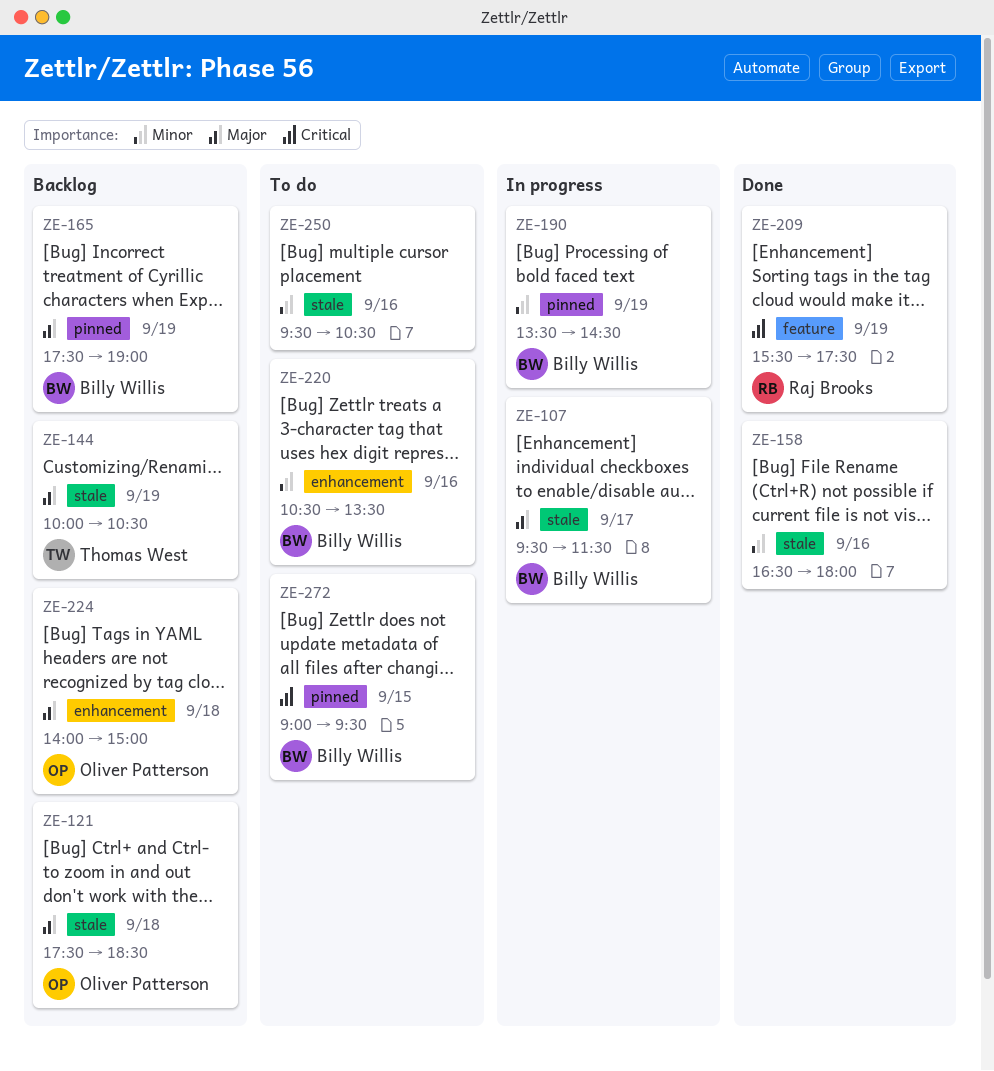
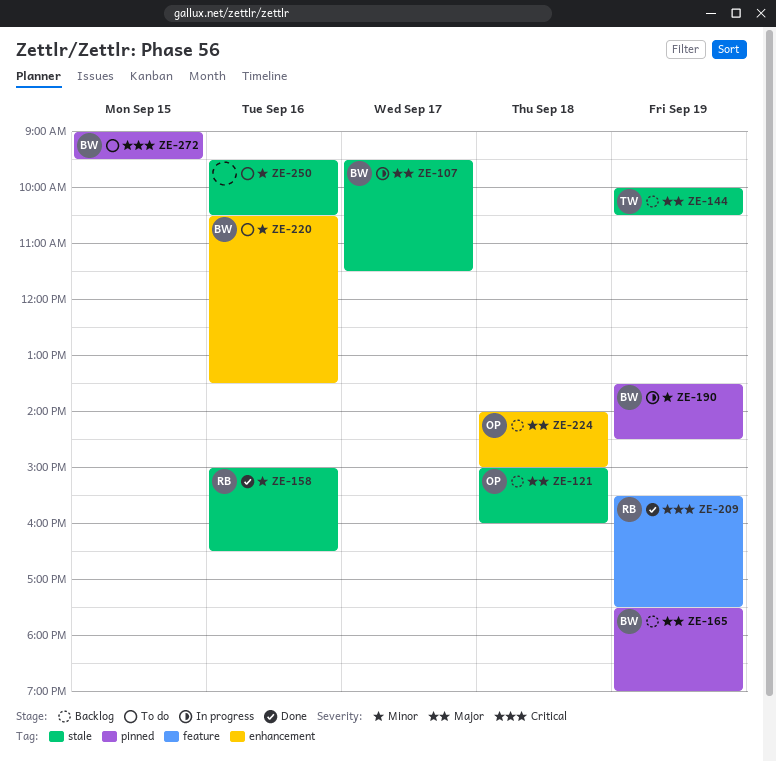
ZE-121, begins: 17:30 -> 15:00
ZE-121, ends: 18:30 -> 16:00
ZE-158, owner: none -> Raj Brooks
ZE-158, begins: 16:30 -> 15:00
ZE-158, ends: 18:00 -> 16:30

